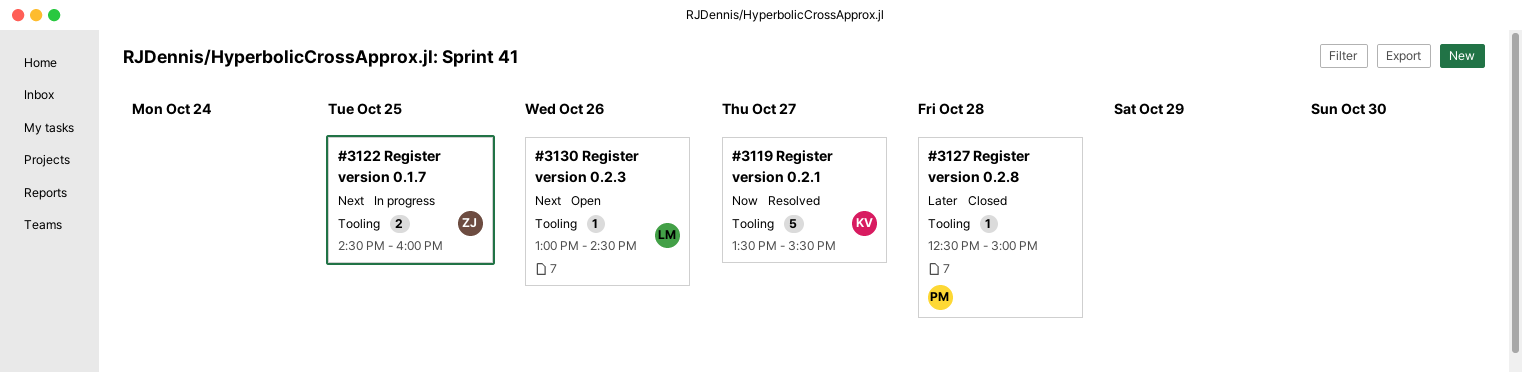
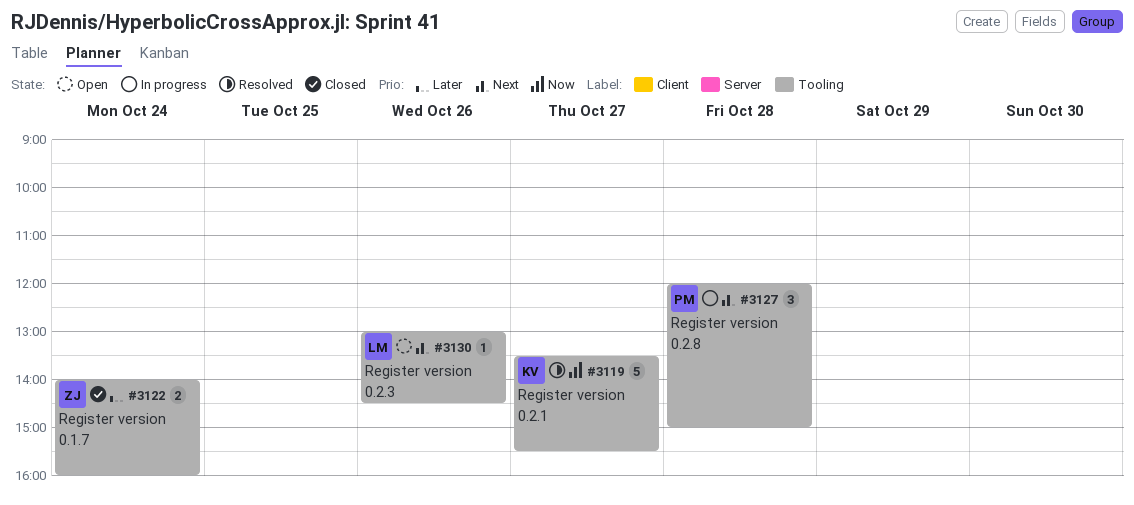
#3122, status: In progress -> Closed
#3122, priority: Next -> Later
#3122, day: Oct 25 -> Oct 24
#3122, begins: 14:30 -> 14:00
#3127, status: Closed -> In progress
#3127, priority: Later -> Next
#3127, estimate: 1 -> 3
#3127, begins: 12:30 -> 12:00

